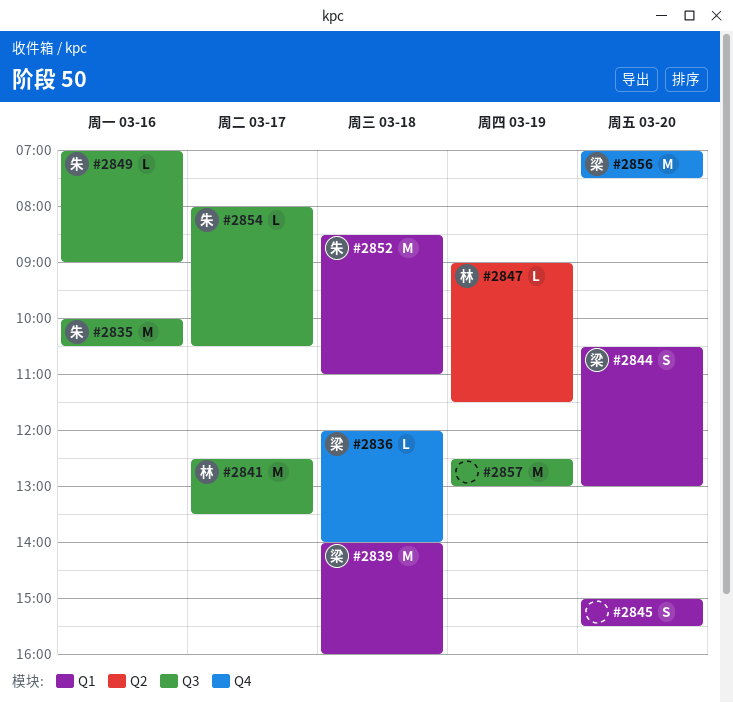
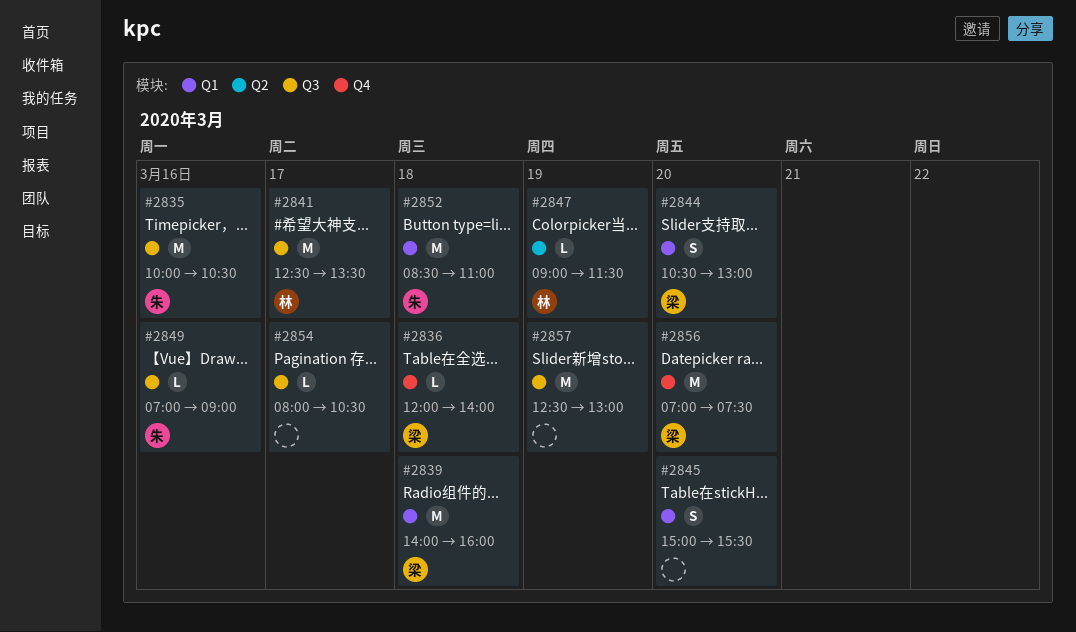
#2854, owner: 朱 -> none

